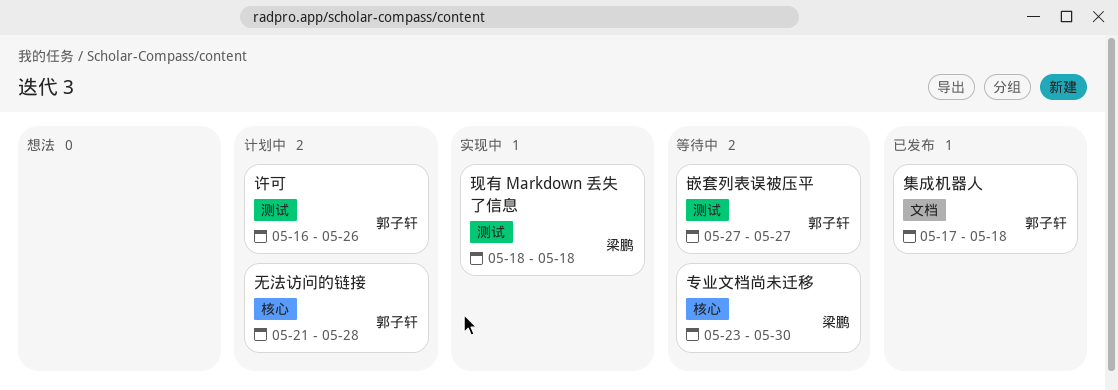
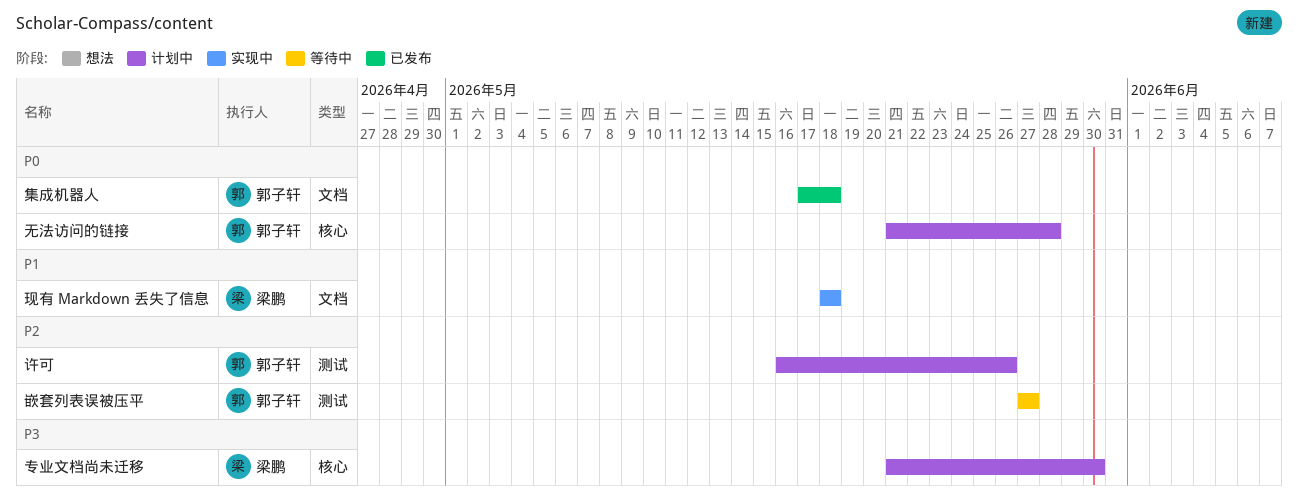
专业文档尚未迁移, status: 等待中 -> 计划中
专业文档尚未迁移, start: May 23 -> May 21
现有 Markdown 丢失了信息, label: 测试 -> 文档

